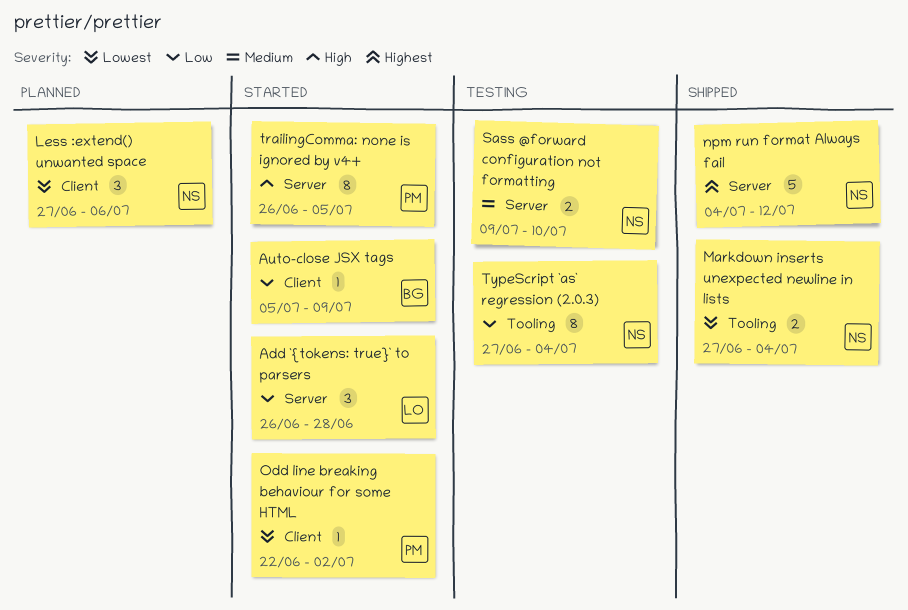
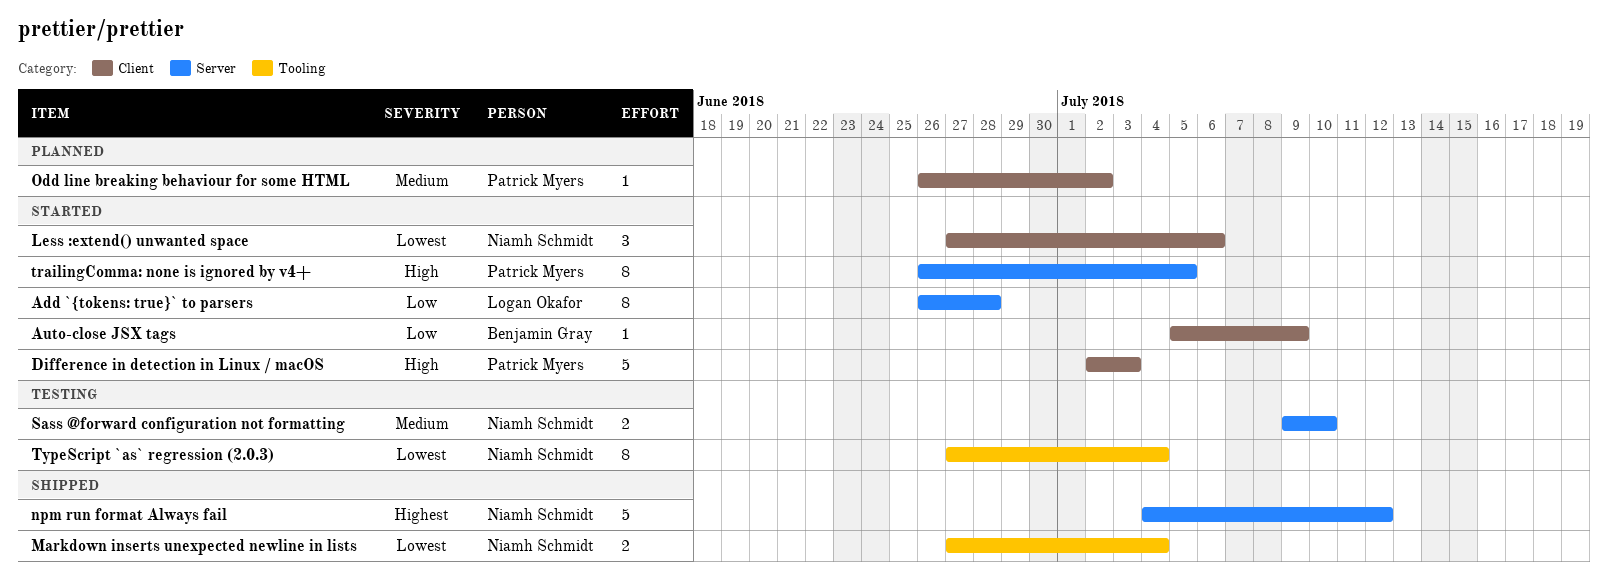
Add `{tokens: true}` to parsers, estimate: 3 -> 8
Difference in detection in Linux / macOS: none -> present
Less :extend() unwanted space, status: Planned -> Started
Odd line breaking behaviour for some HTML, status: Started -> Planned
Odd line breaking behaviour for some HTML, priority: Lowest -> Medium
Odd line breaking behaviour for some HTML, start: Jun 22 -> Jun 26
TypeScript `as` regression (2.0.3), priority: Low -> Lowest

